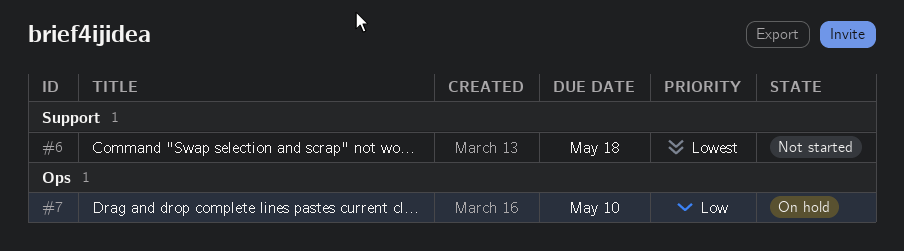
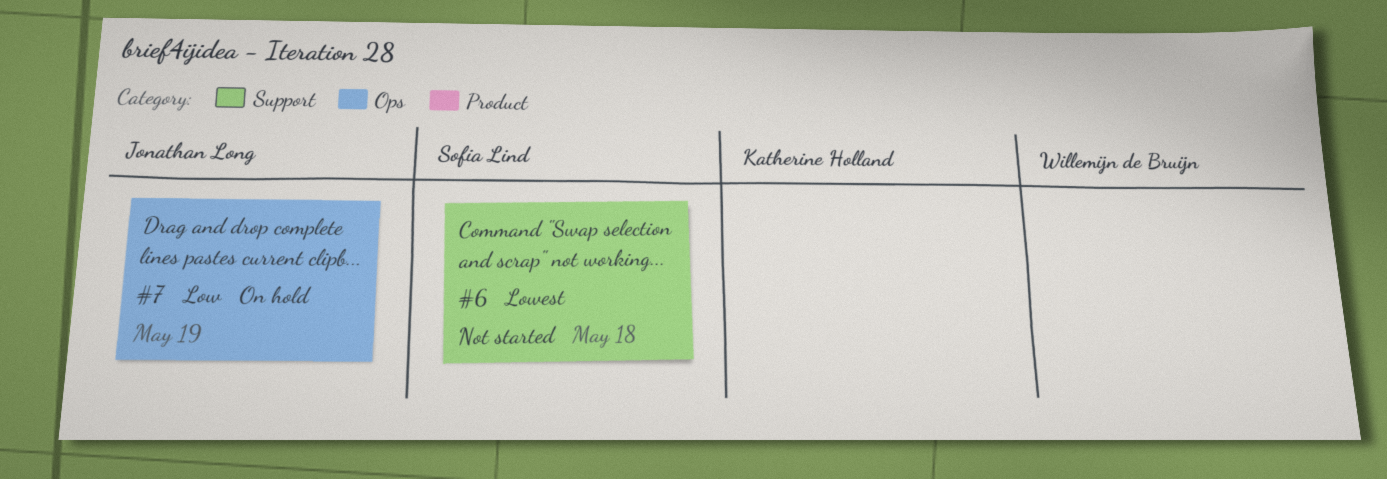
#7, due: May 10 -> May 19

